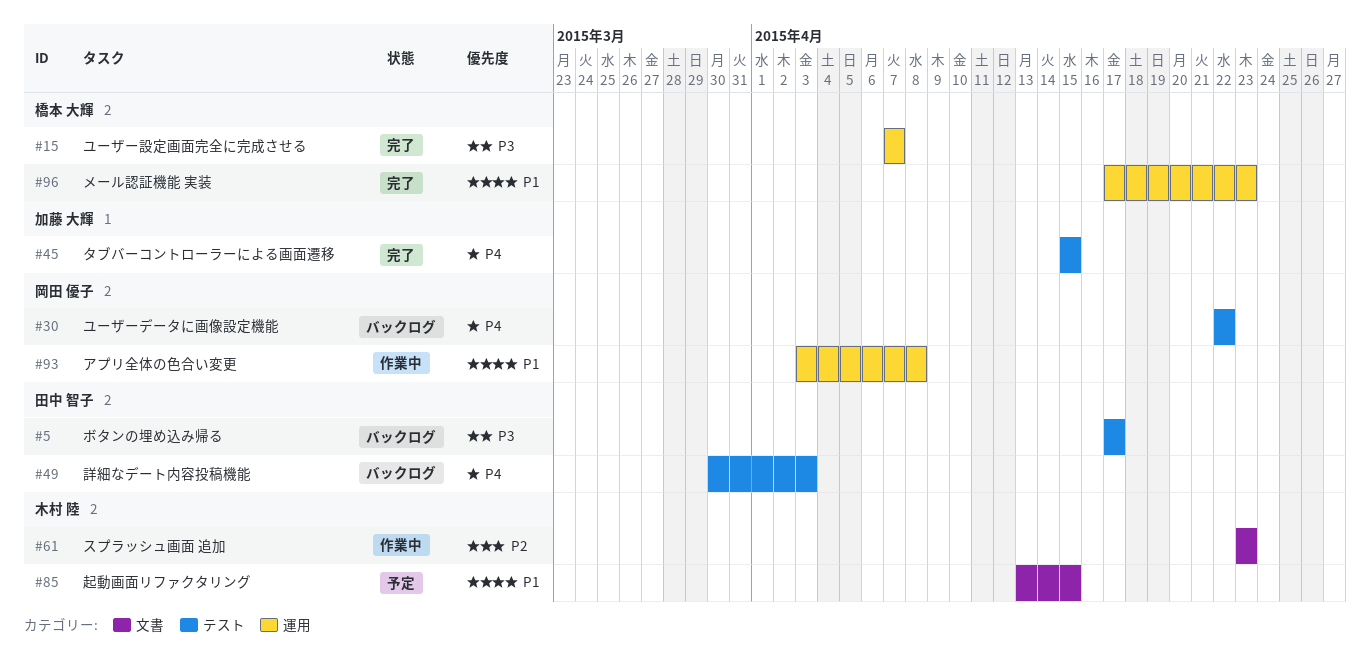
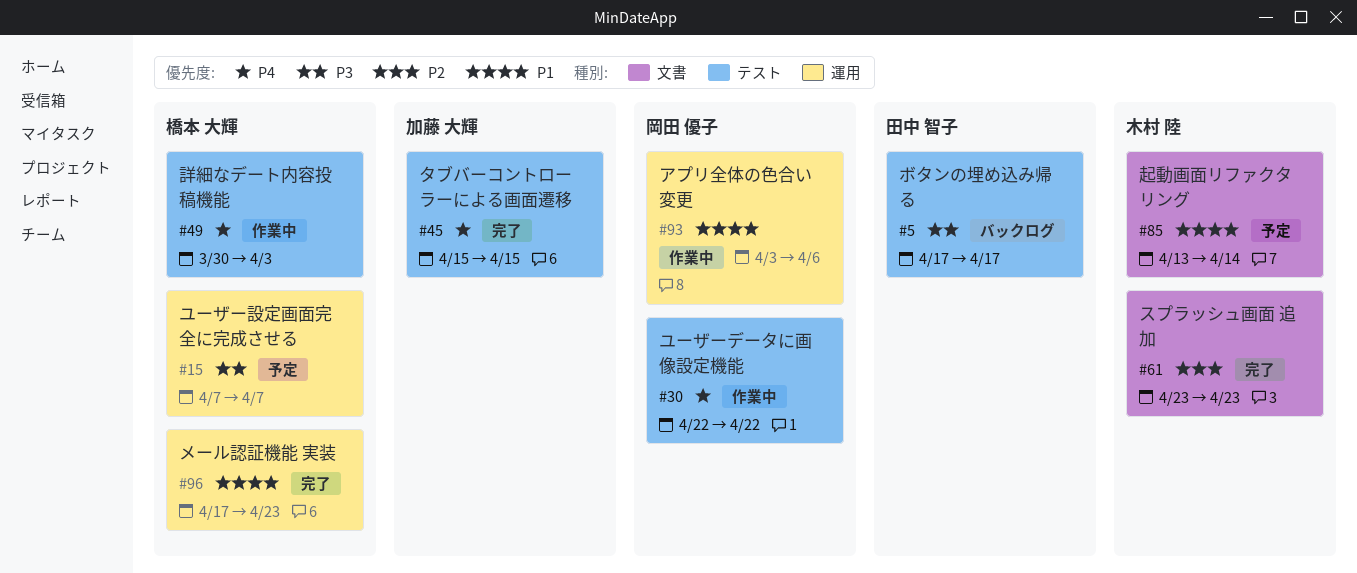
#15, status: 完了 -> 予定
#30, status: バックログ -> 作業中
#49, status: バックログ -> 作業中
#49, owner: 田中 智子 -> 橋本 大輝
#61, status: 作業中 -> 完了
#85, due: Apr 15 -> Apr 14
#93, due: Apr 8 -> Apr 6

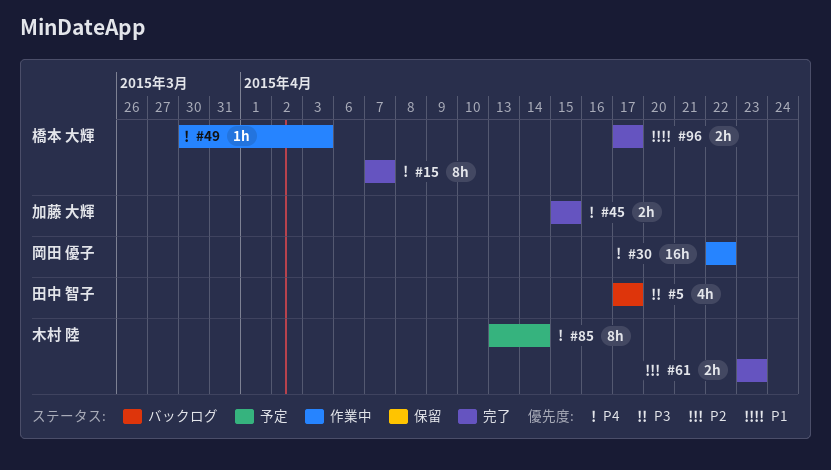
#15, status: 予定 -> 完了
#15, priority: P3 -> P4
#85, priority: P1 -> P4
#93: present -> none
#96, due: Apr 23 -> Apr 17

